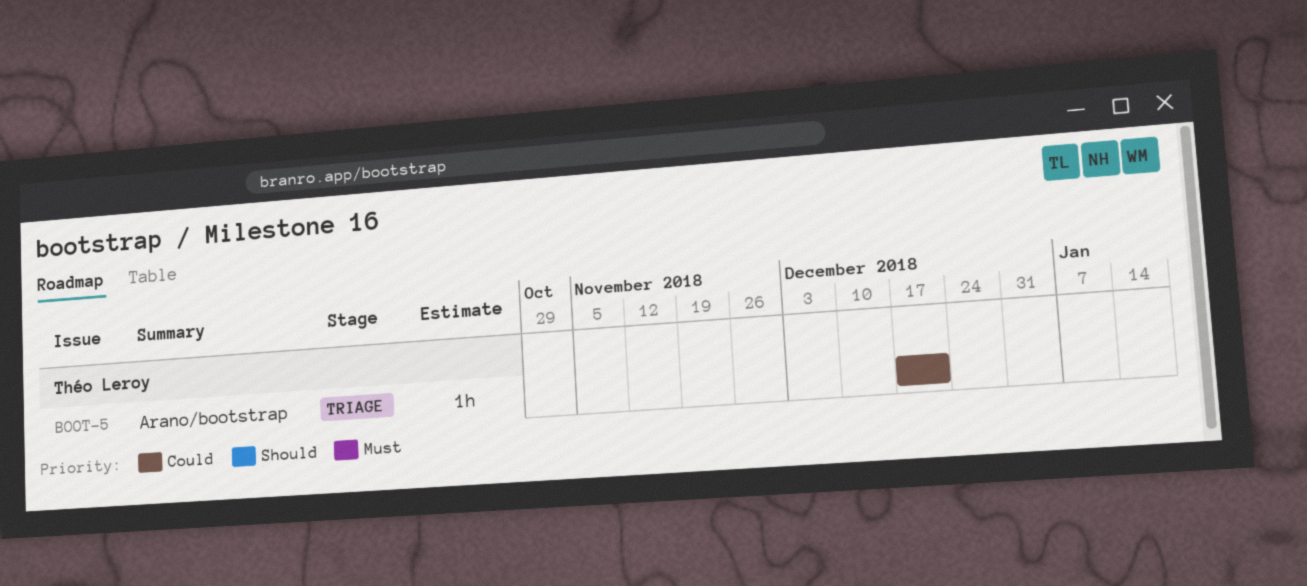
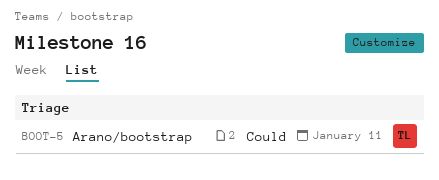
BOOT-5, due: Dec 21 -> Jan 11

